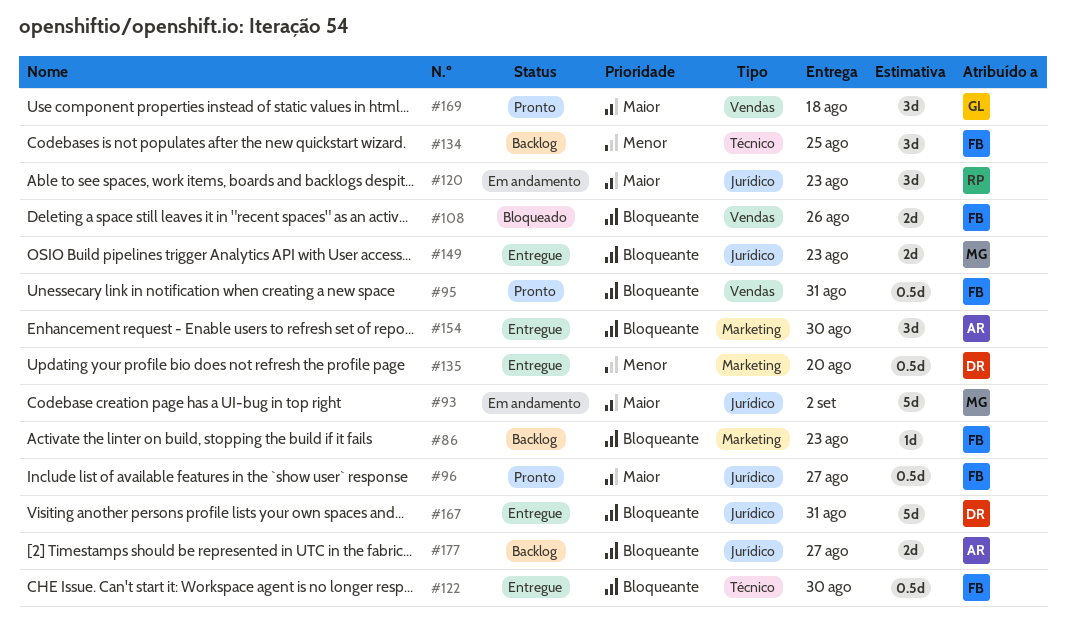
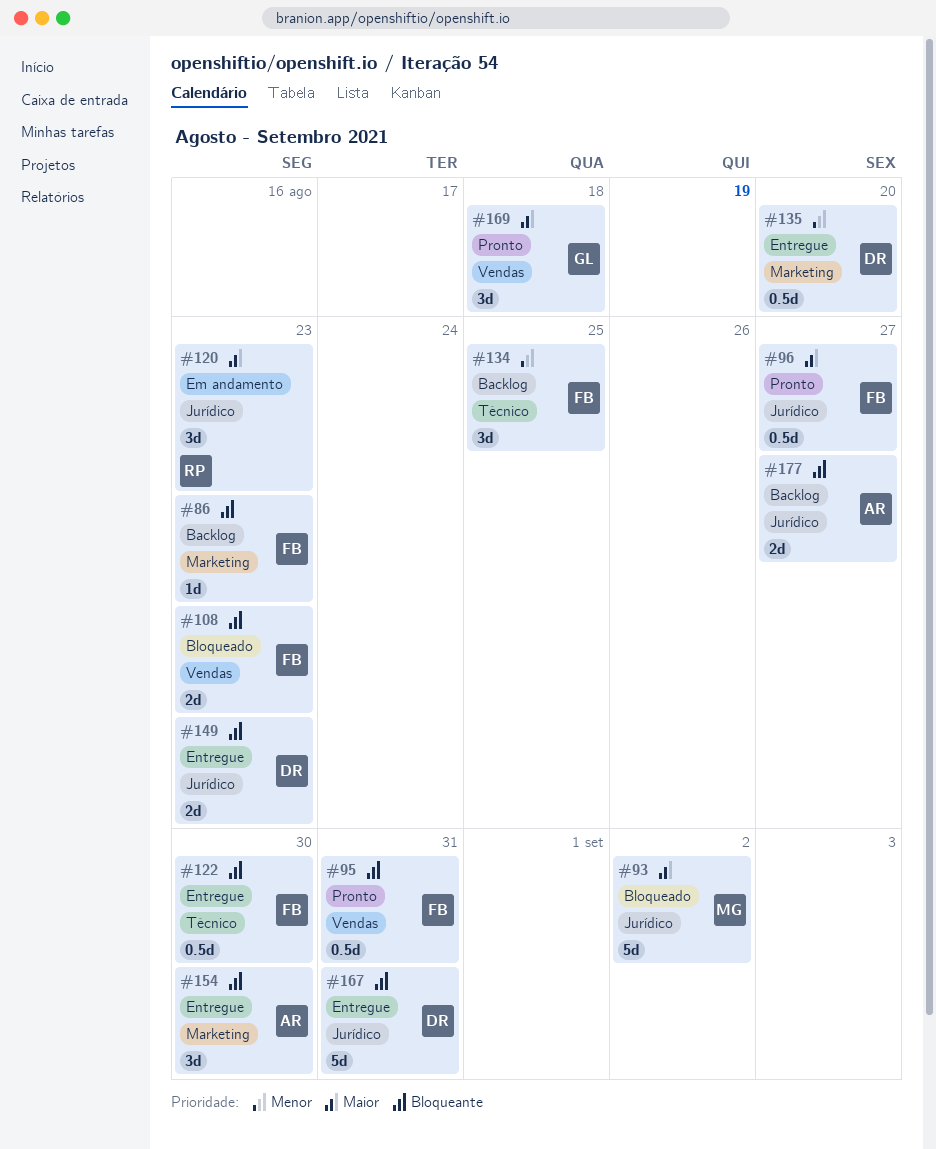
#93, status: Em andamento -> Bloqueado
#108, due: Aug 26 -> Aug 23
#149, owner: MG -> DR

